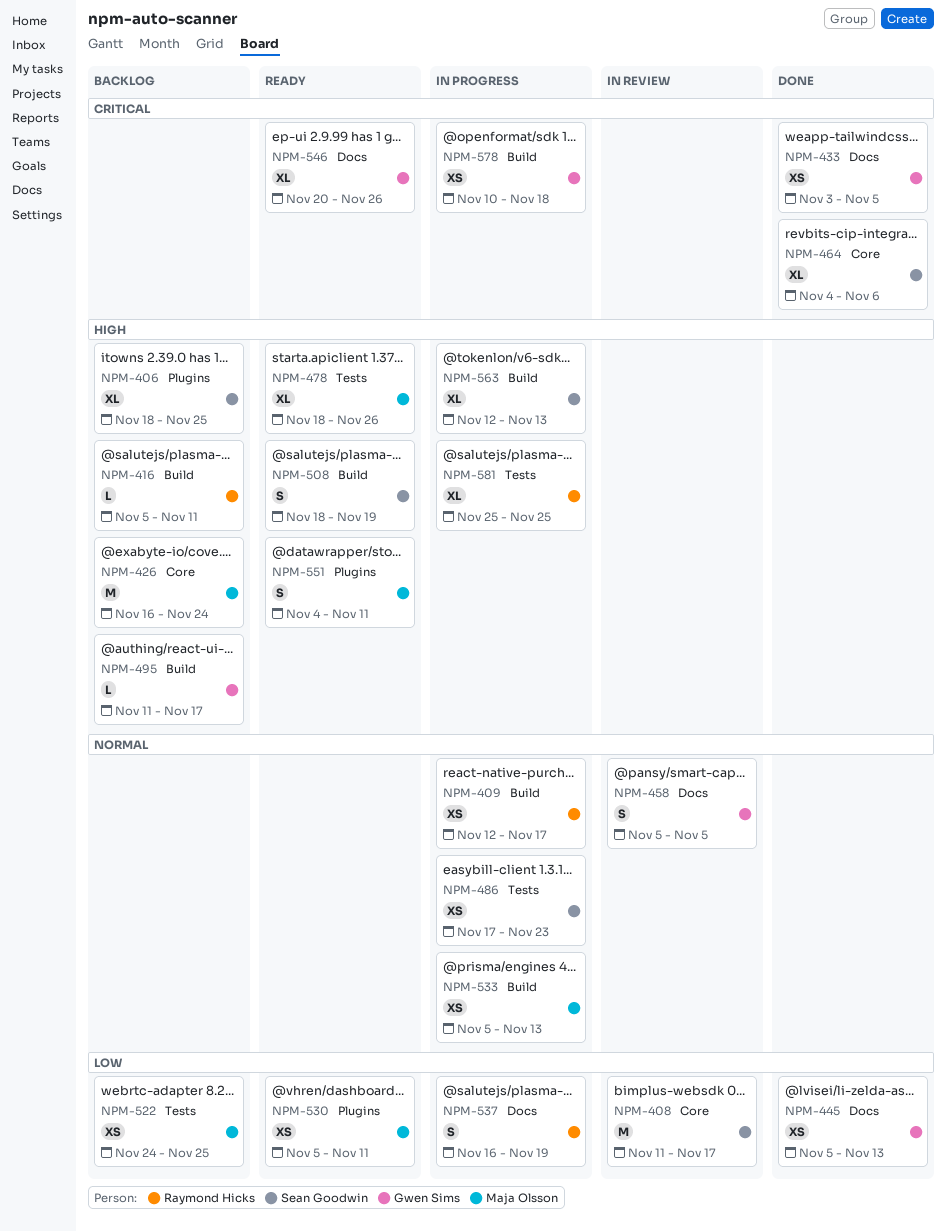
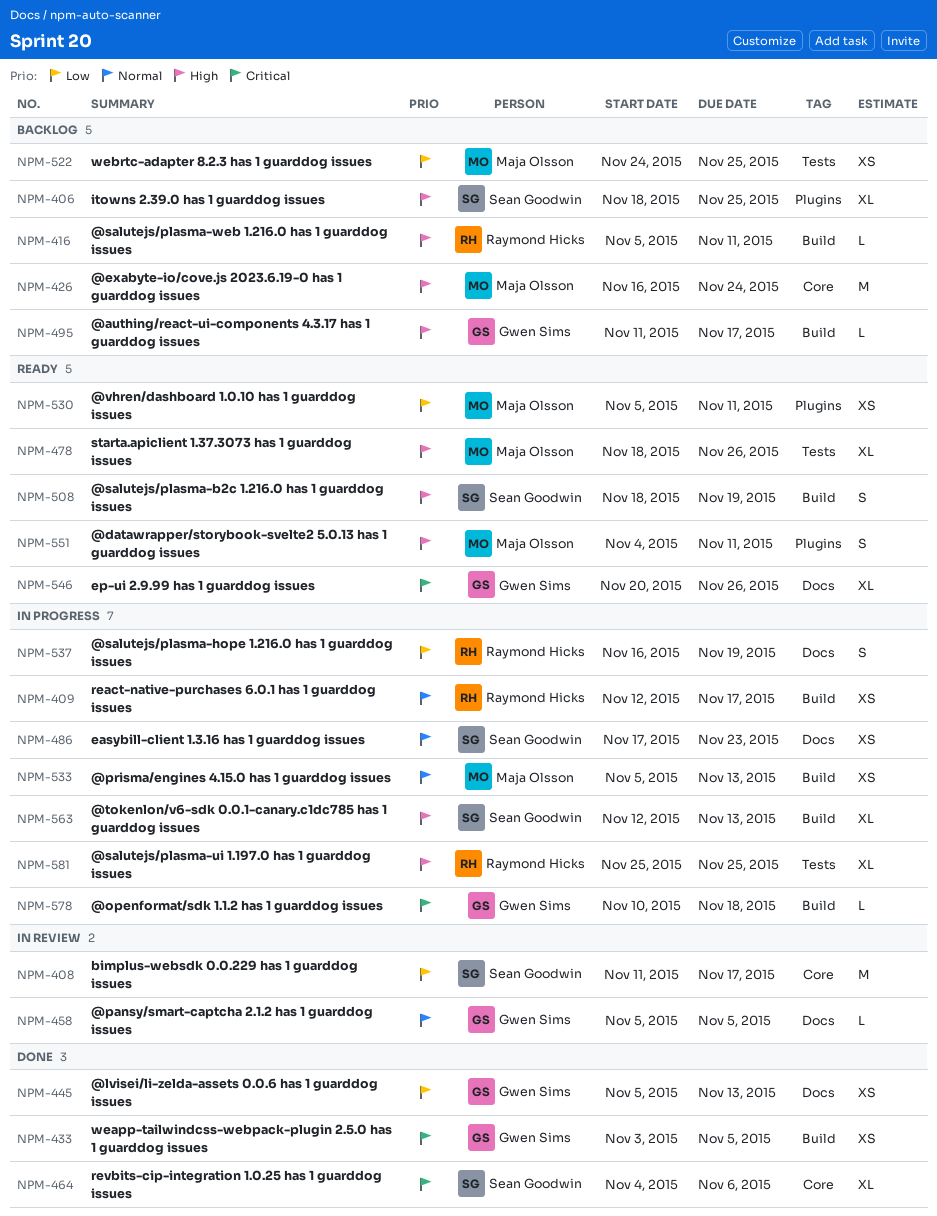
NPM-433, label: Docs -> Build
NPM-458, estimate: S -> L
NPM-486, label: Tests -> Docs
NPM-578, estimate: XS -> L

